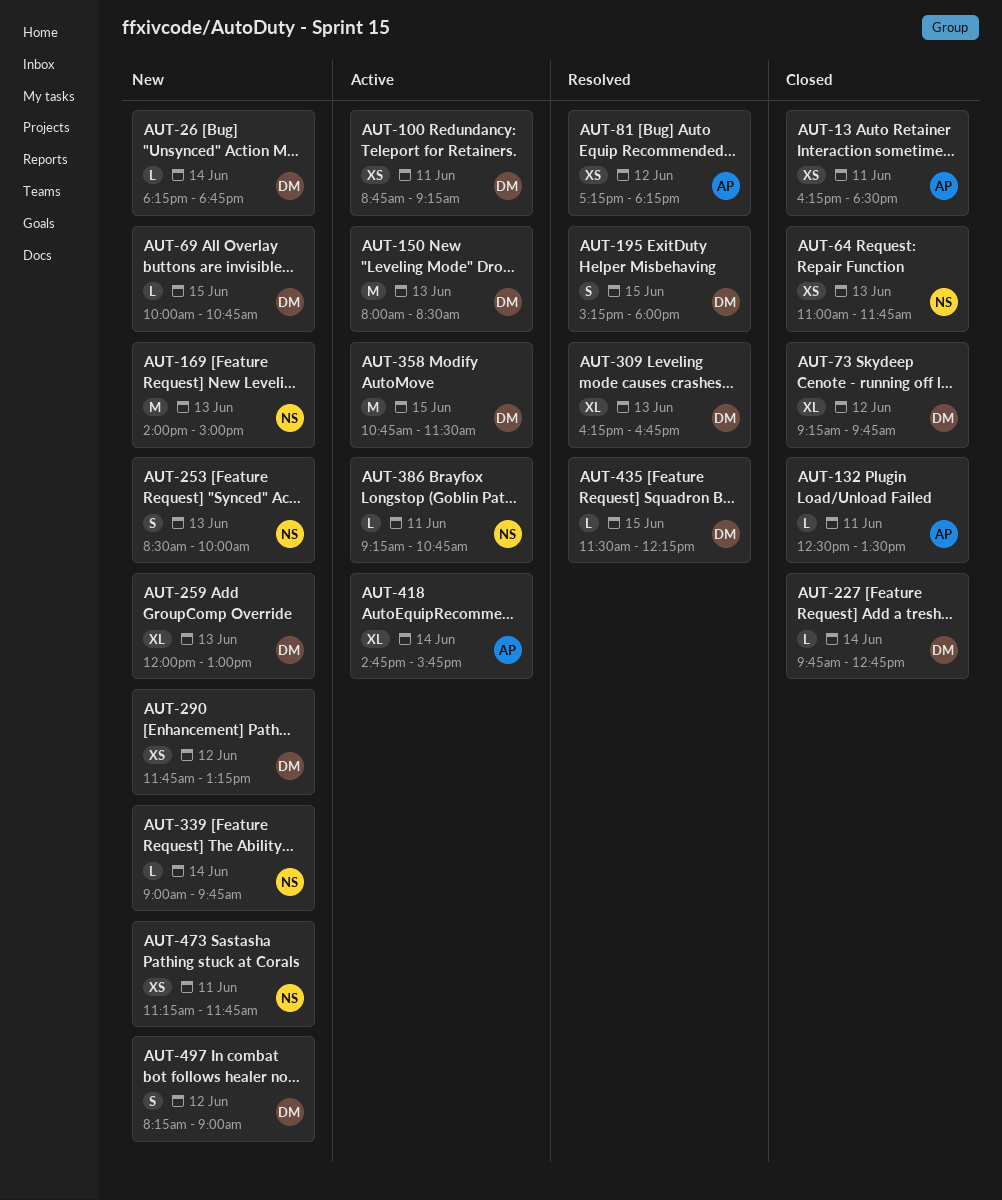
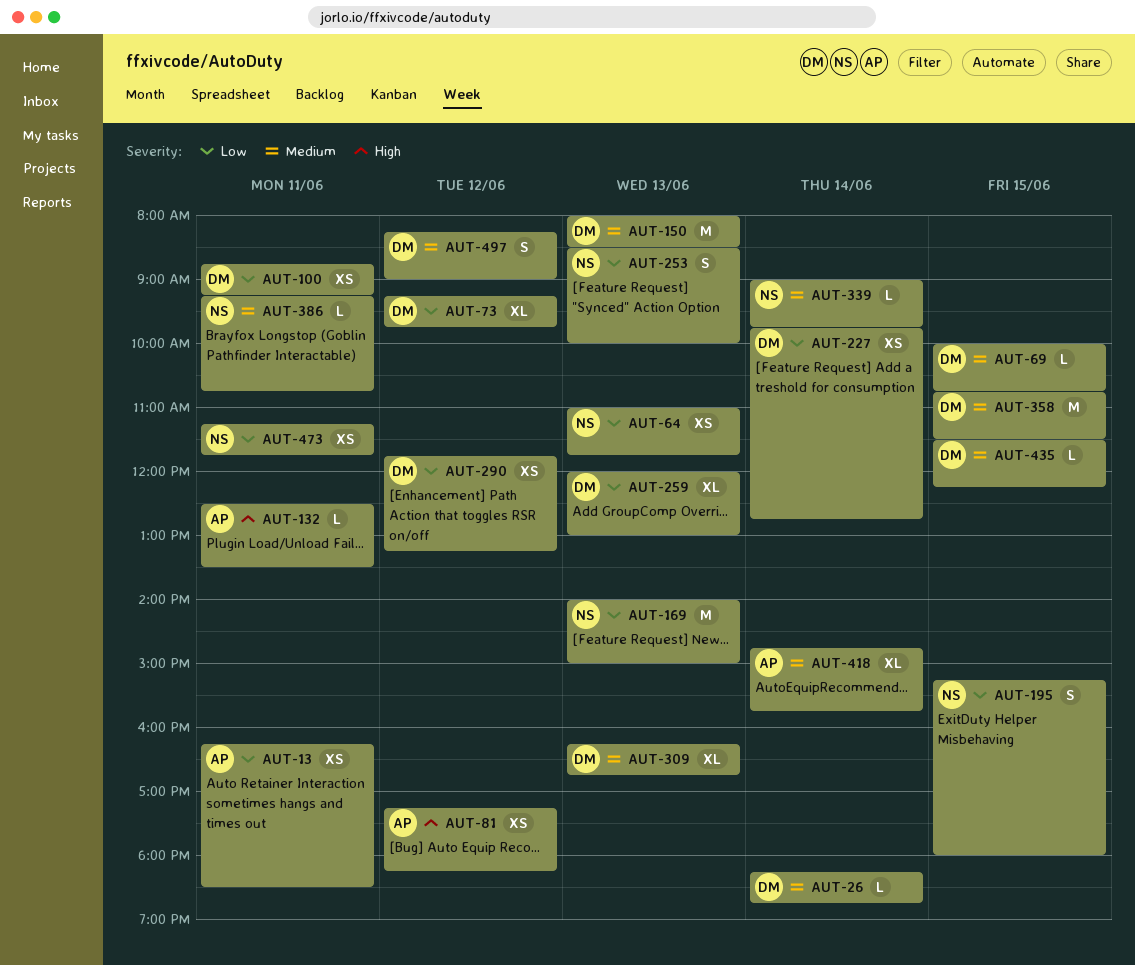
AUT-195, owner: DM -> NS
AUT-227, estimate: L -> XS

